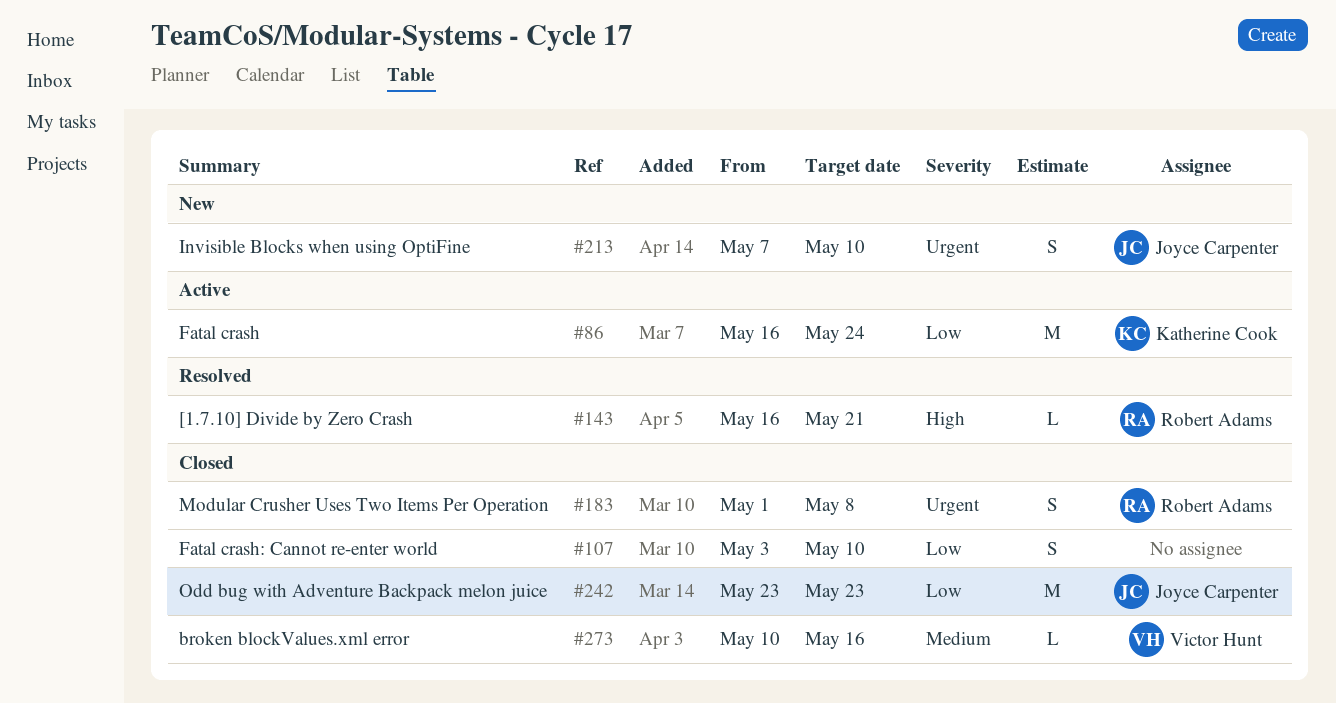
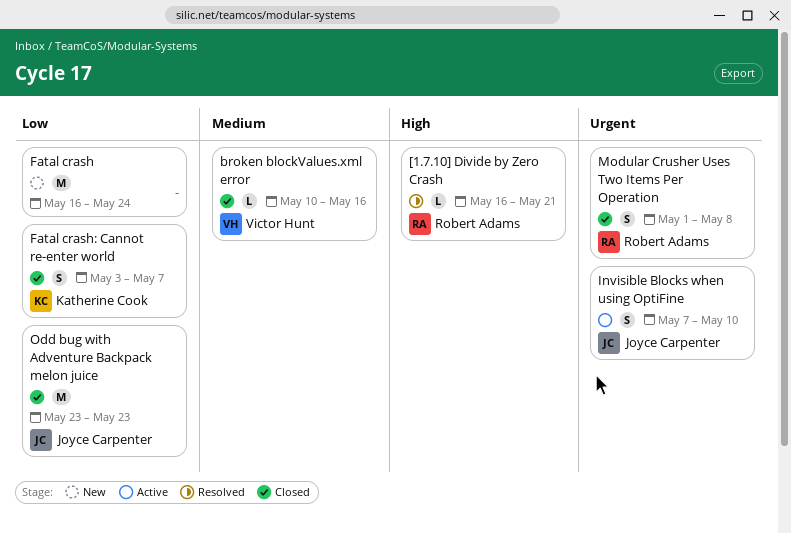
Fatal crash, status: Active -> New
Fatal crash, owner: Katherine Cook -> none
Fatal crash: Cannot re-enter world, owner: none -> Katherine Cook
Fatal crash: Cannot re-enter world, due: May 10 -> May 7
Invisible Blocks when using OptiFine, status: New -> Active

